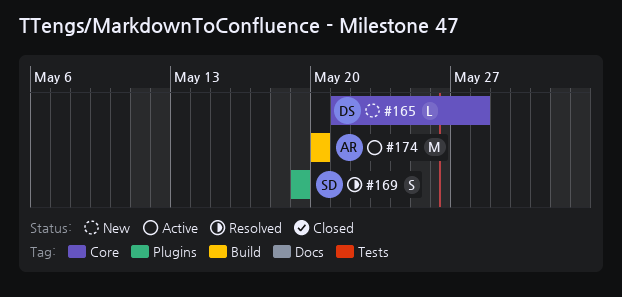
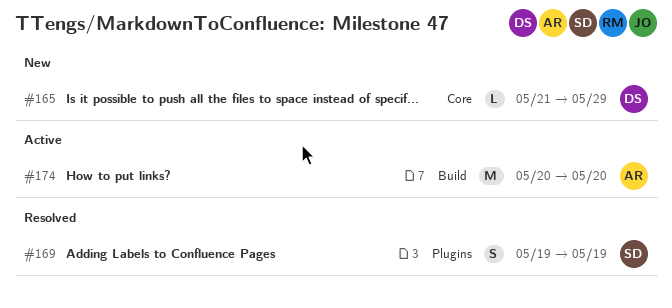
#165, due: May 28 -> May 29

